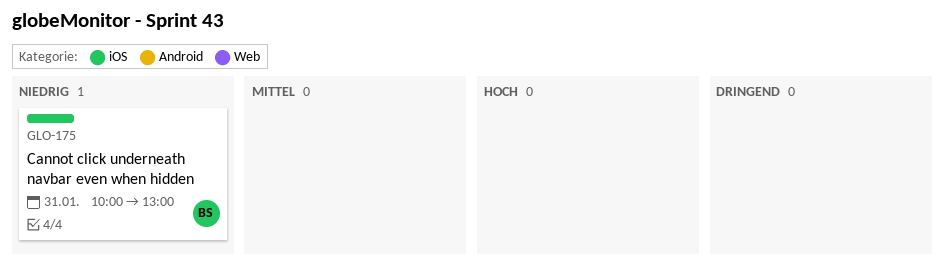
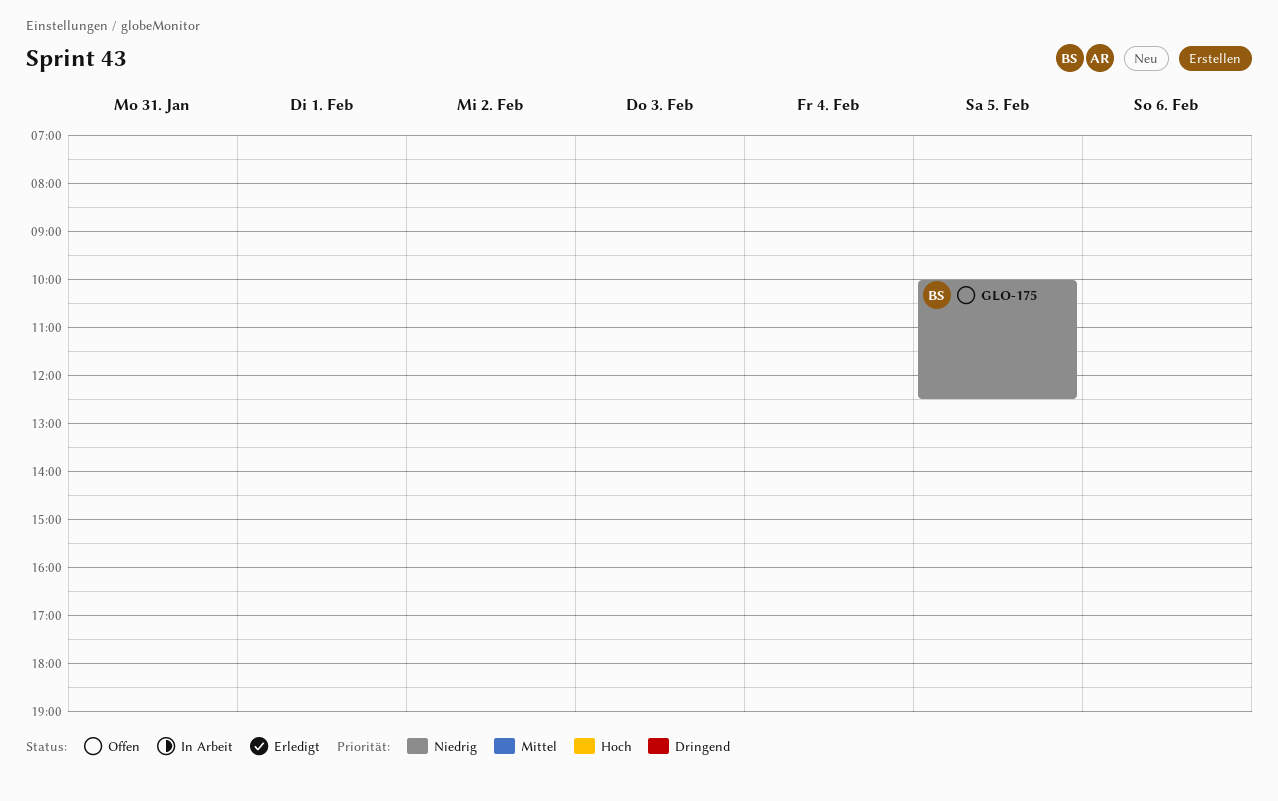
GLO-175, day: Jan 31 -> Feb 5
GLO-175, ends: 13:00 -> 12:30

